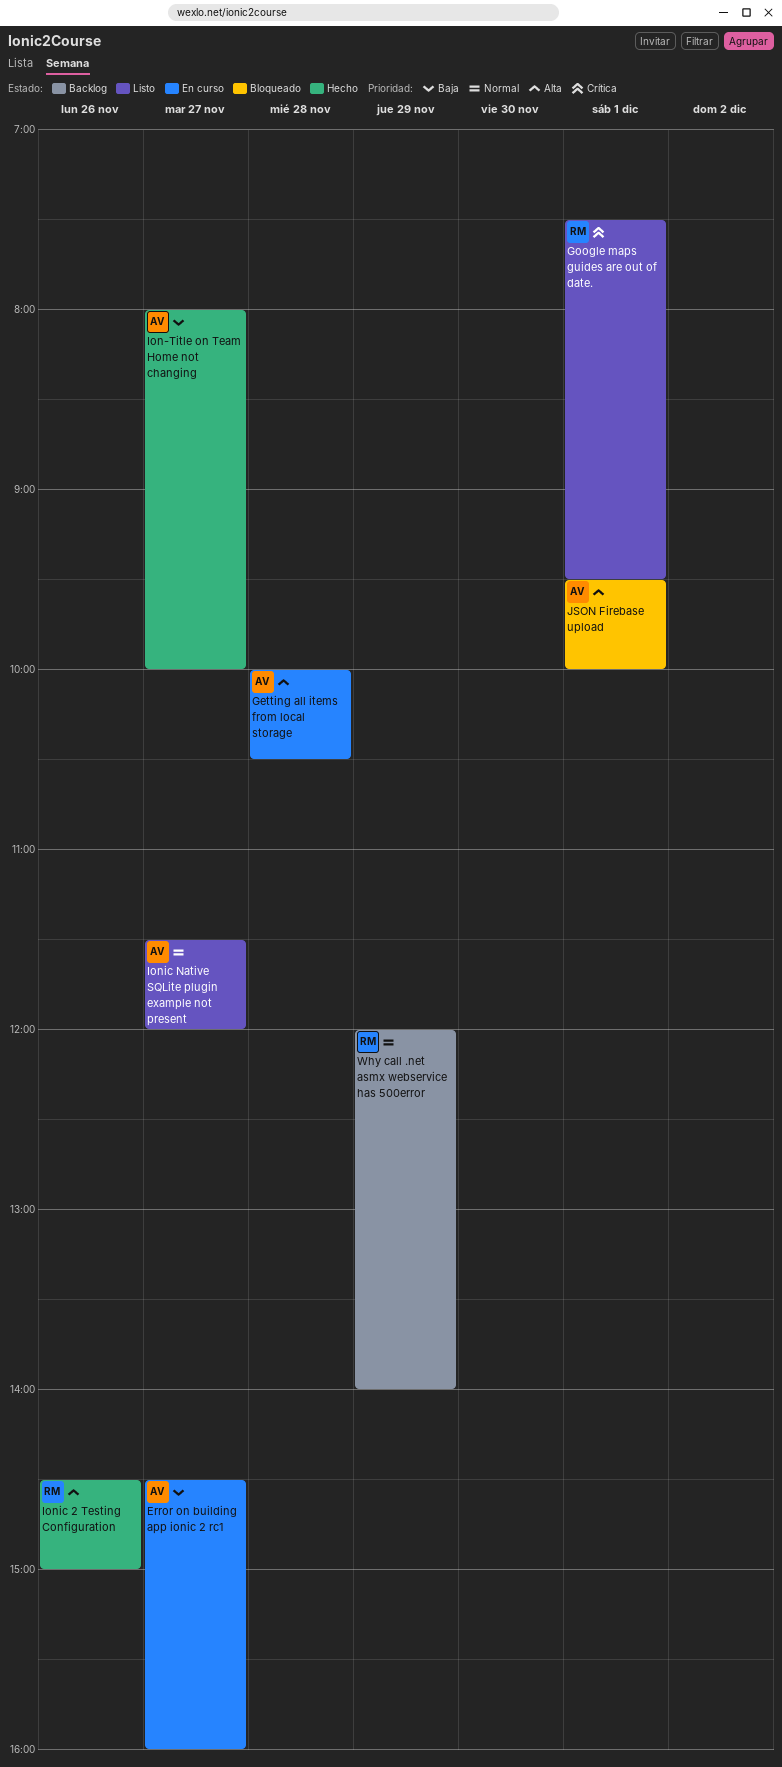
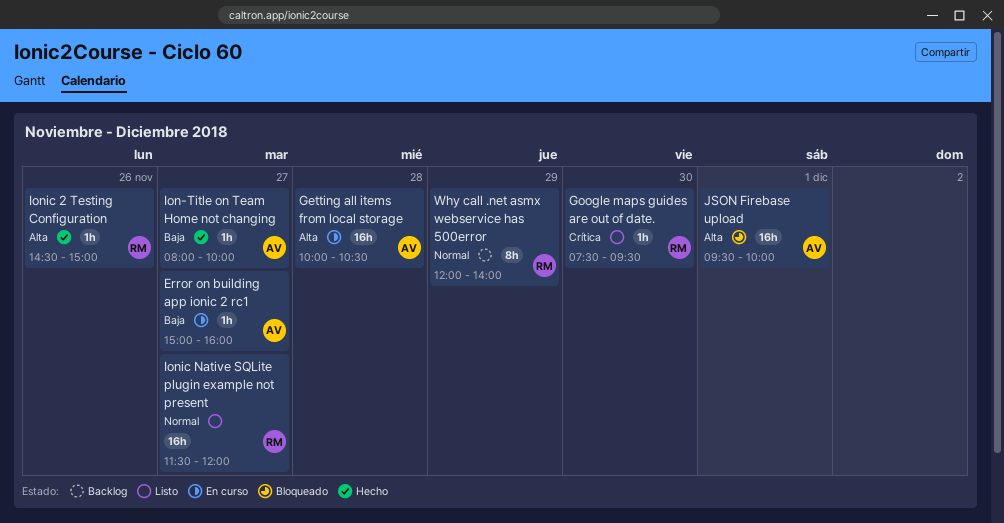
Error on building app ionic 2 rc1, begins: 14:30 -> 15:00
Google maps guides are out of date., day: Dec 1 -> Nov 30
Ionic Native SQLite plugin example not present, owner: AV -> RM

